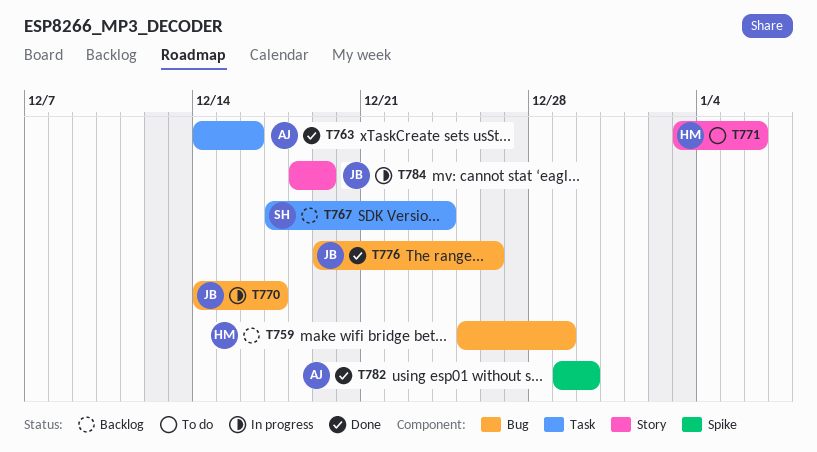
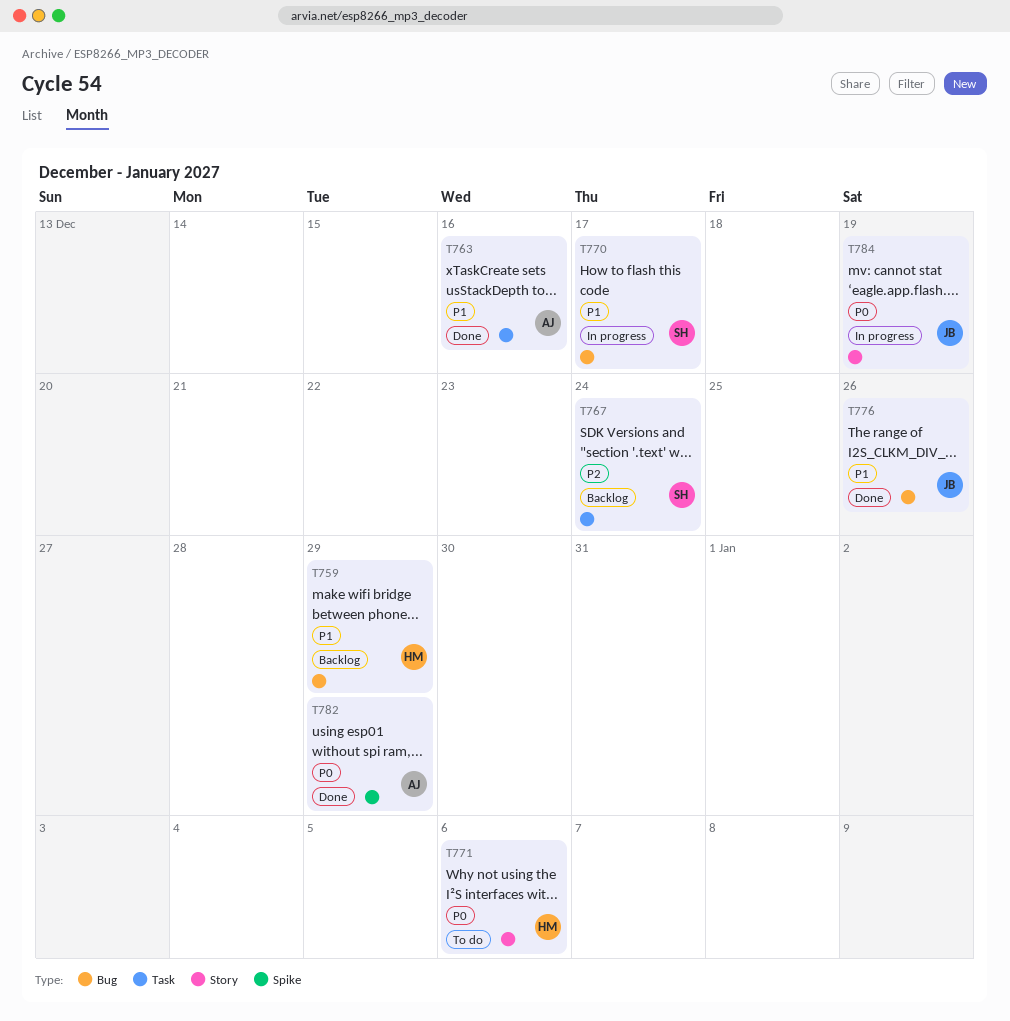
T770, owner: JB -> SH
T782, due: Dec 30 -> Dec 29

